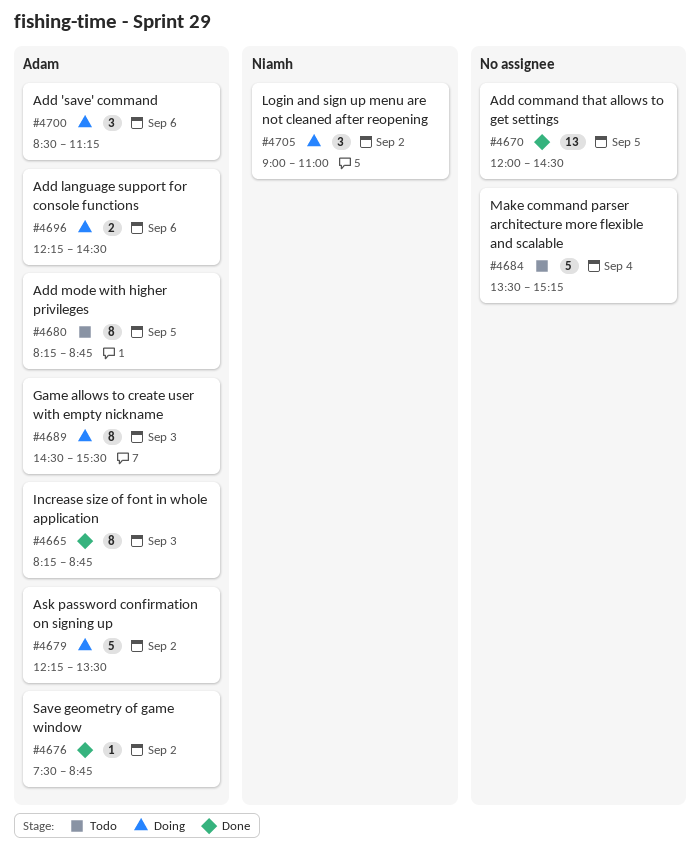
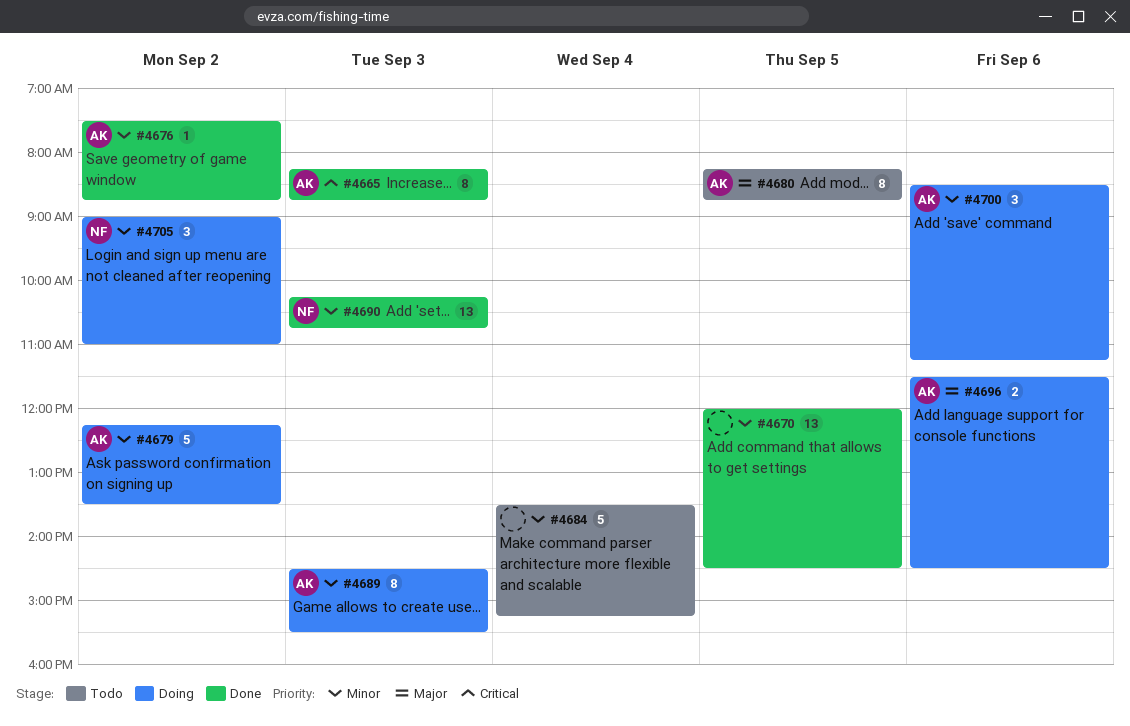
#4690: none -> present
#4696, begins: 12:15 -> 11:30

